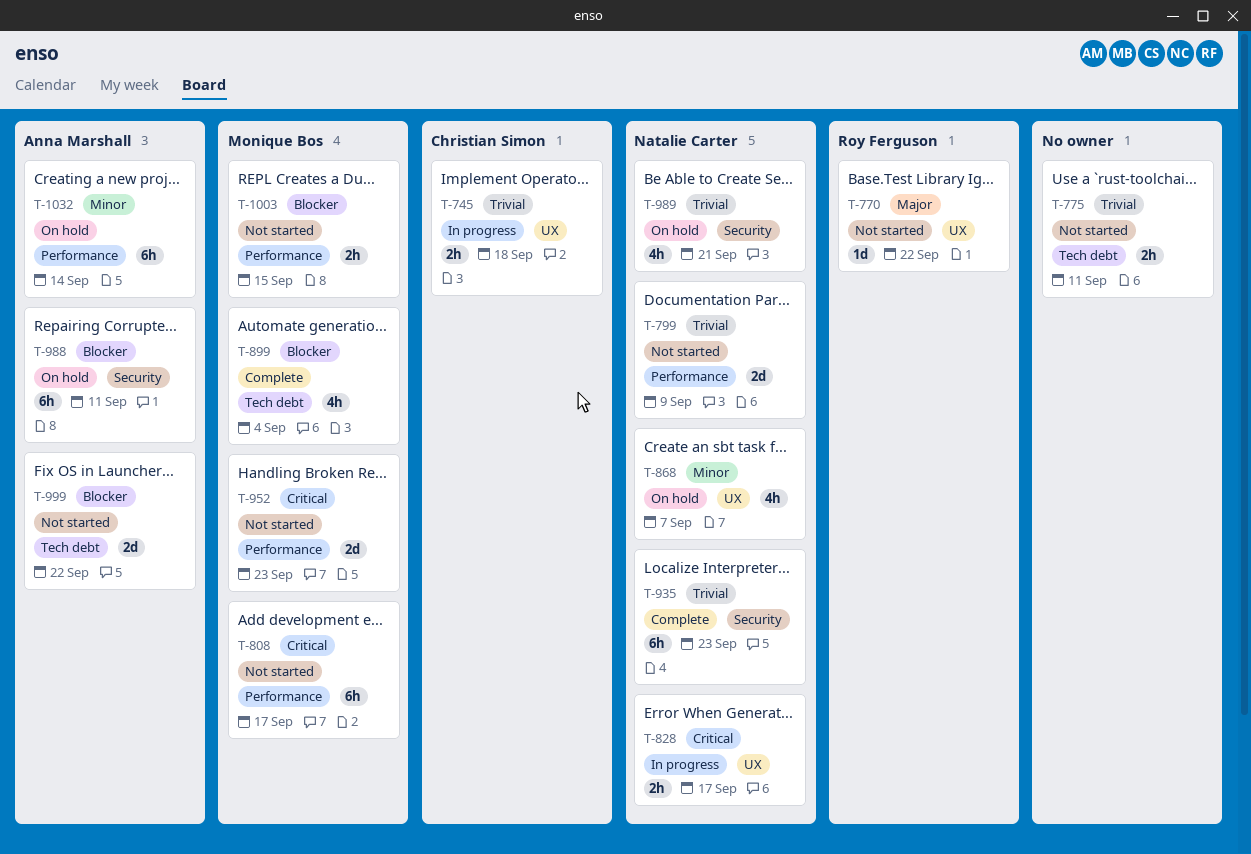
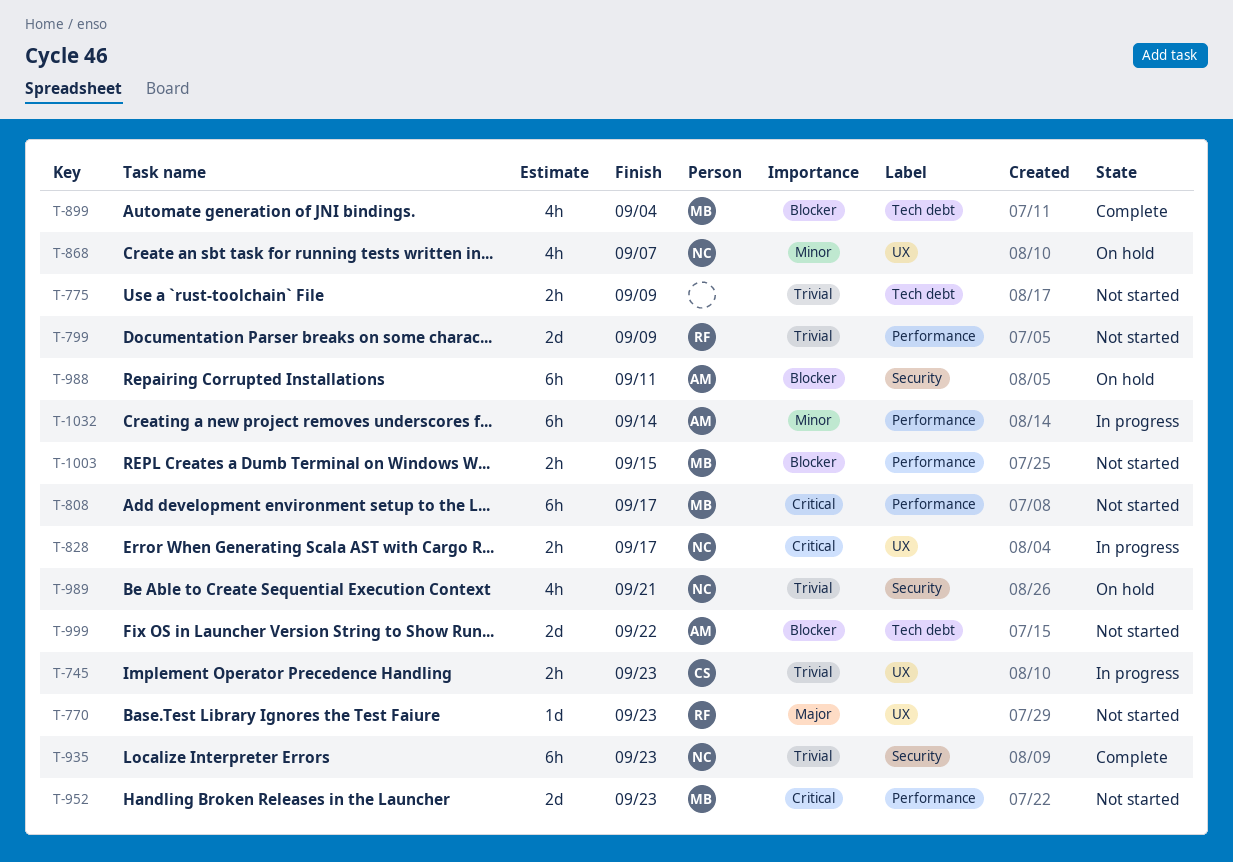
T-745, due: Sep 18 -> Sep 23
T-770, due: Sep 22 -> Sep 23
T-775, due: Sep 11 -> Sep 9
T-799, owner: Natalie Carter -> Roy Ferguson
T-1032, status: On hold -> In progress

